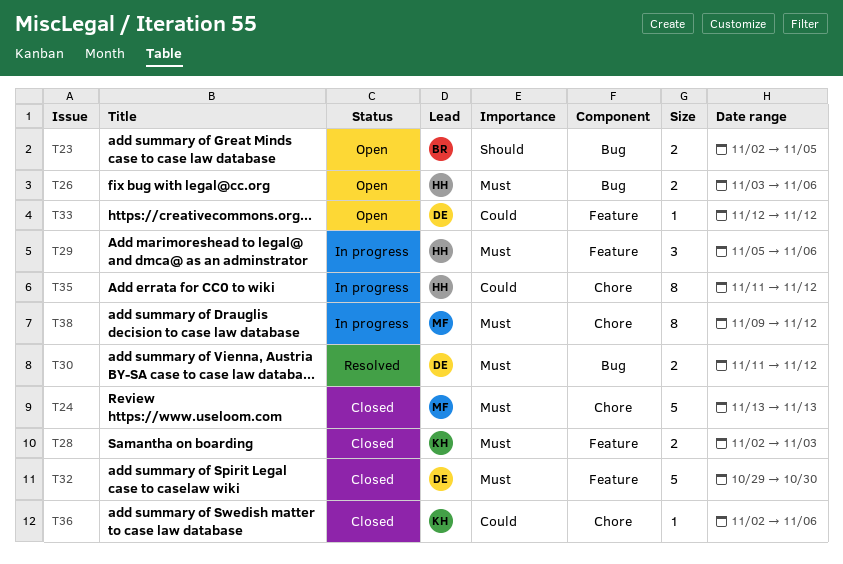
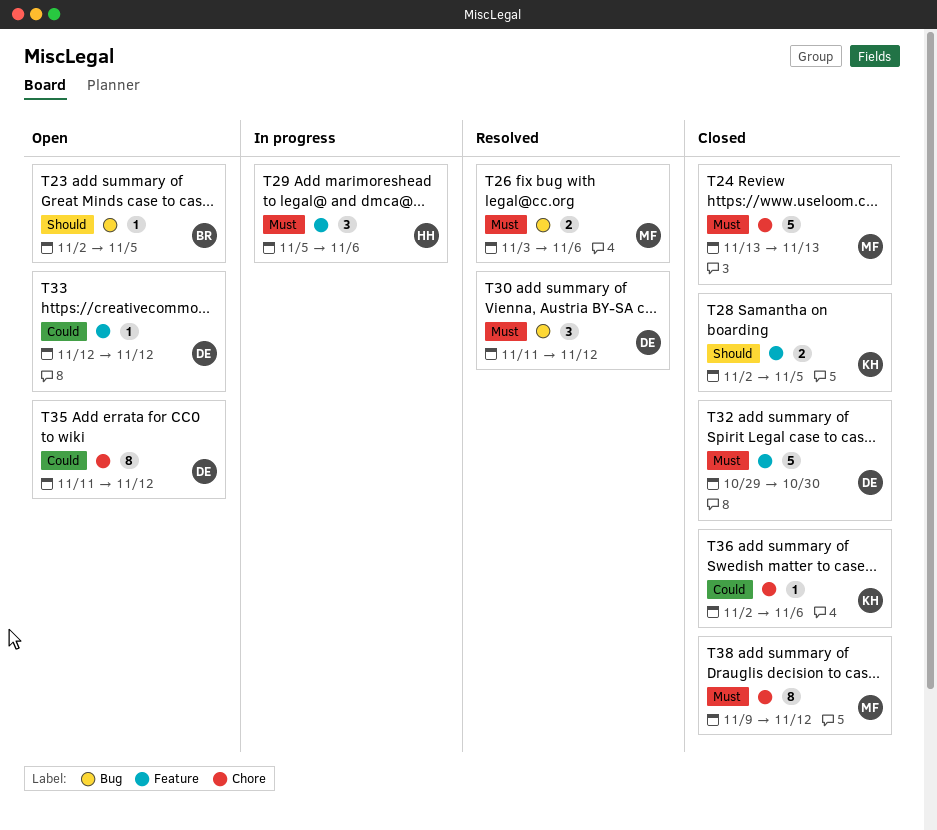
T23, estimate: 2 -> 1
T26, status: Open -> Resolved
T26, owner: HH -> MF
T28, priority: Must -> Should
T28, due: Nov 3 -> Nov 5
T30, estimate: 2 -> 3
T35, status: In progress -> Open
T35, owner: HH -> DE
T38, status: In progress -> Closed

